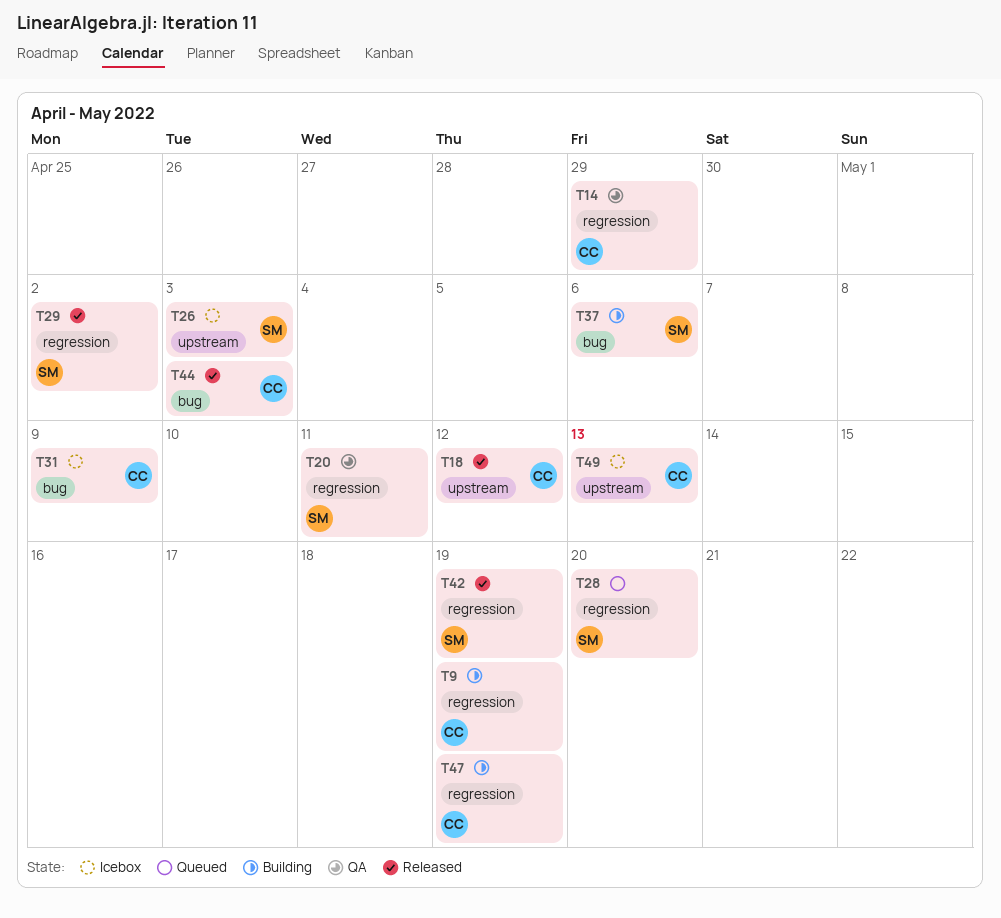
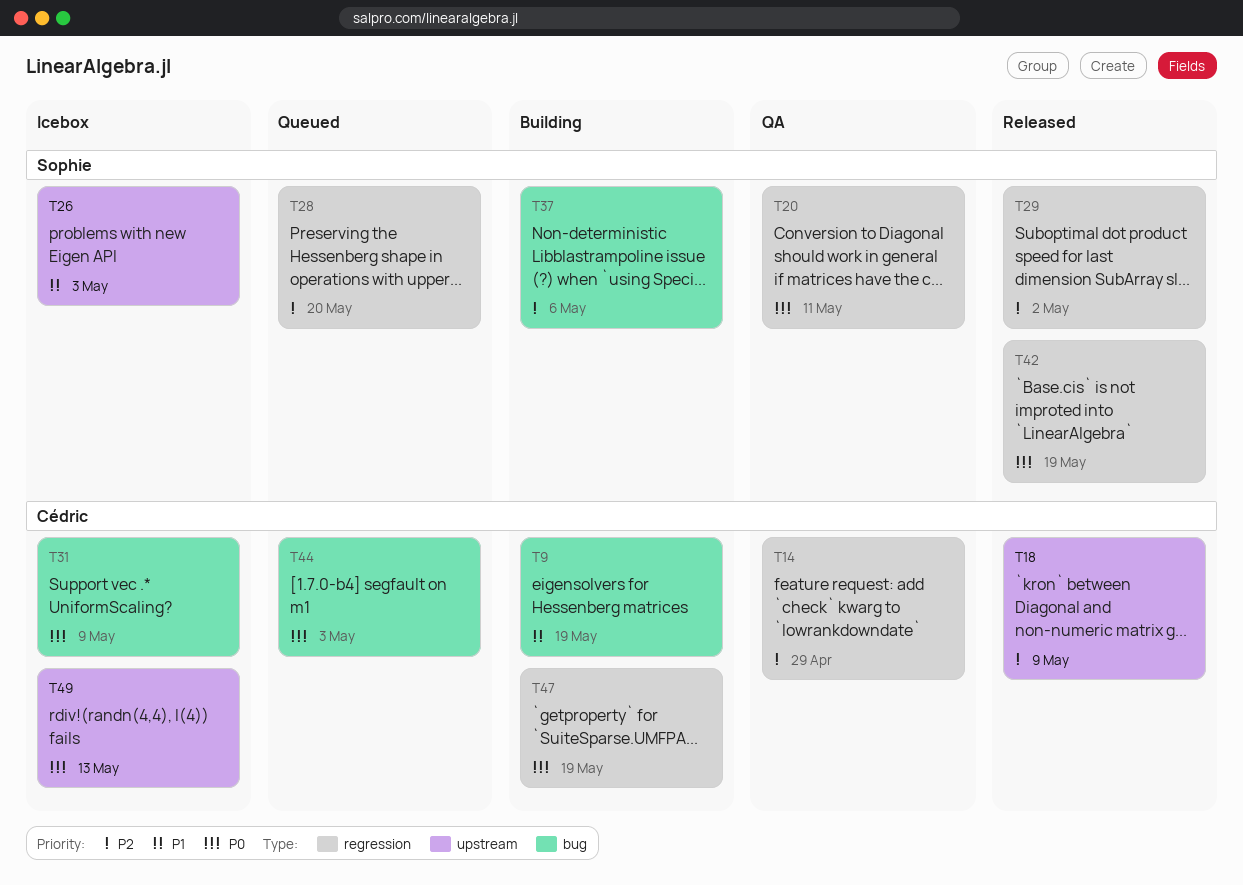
T9, label: regression -> bug
T18, due: May 12 -> May 9
T44, status: Released -> Queued

